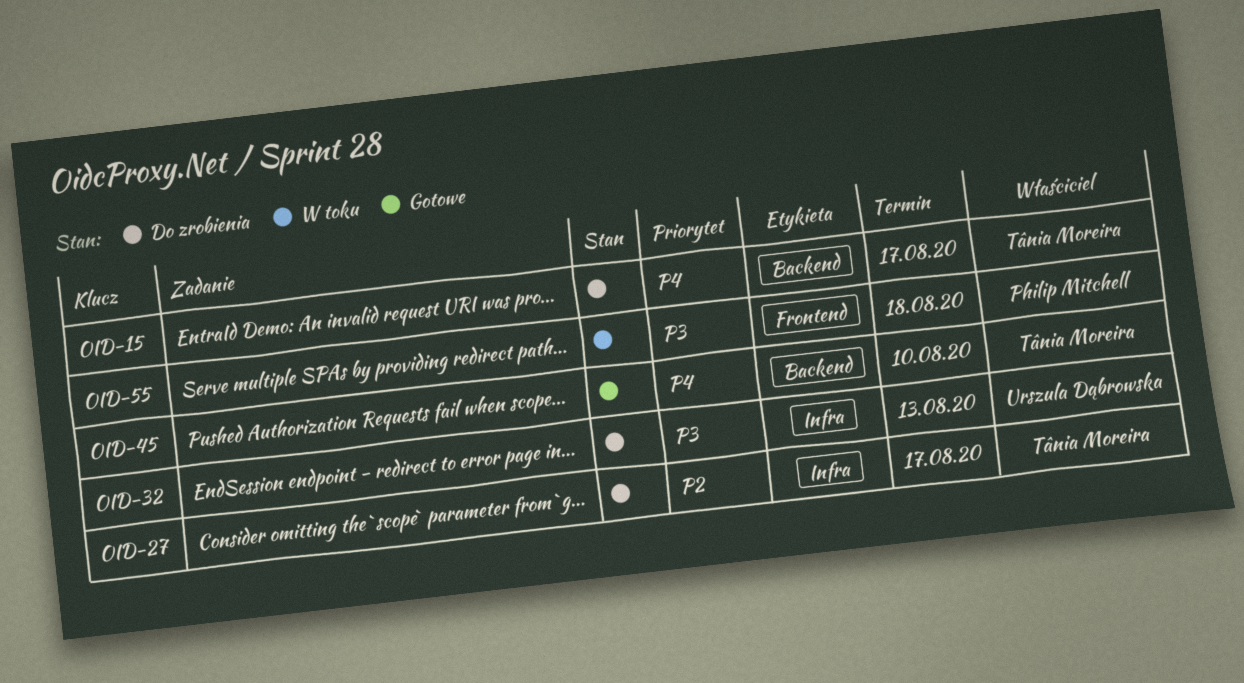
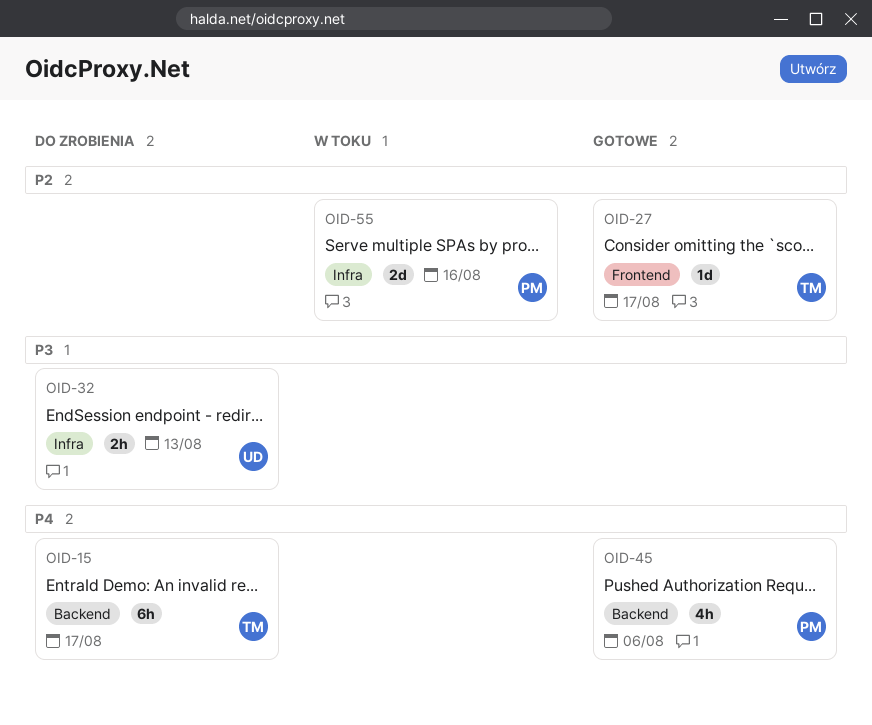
OID-27, status: Do zrobienia -> Gotowe
OID-27, label: Infra -> Frontend
OID-45, owner: Tânia Moreira -> Philip Mitchell
OID-45, due: Aug 10 -> Aug 6
OID-55, priority: P3 -> P2
OID-55, label: Frontend -> Infra
OID-55, due: Aug 18 -> Aug 16

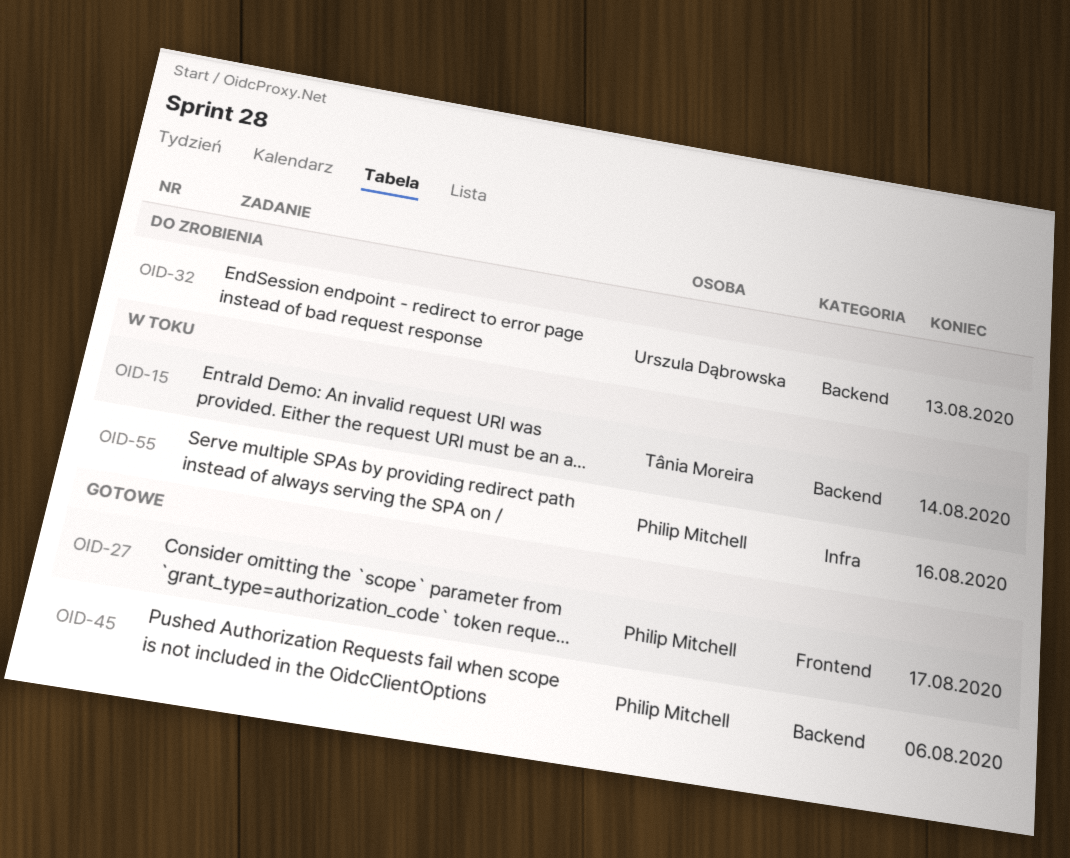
OID-15, status: Do zrobienia -> W toku
OID-15, due: Aug 17 -> Aug 14
OID-27, owner: Tânia Moreira -> Philip Mitchell
OID-32, label: Infra -> Backend

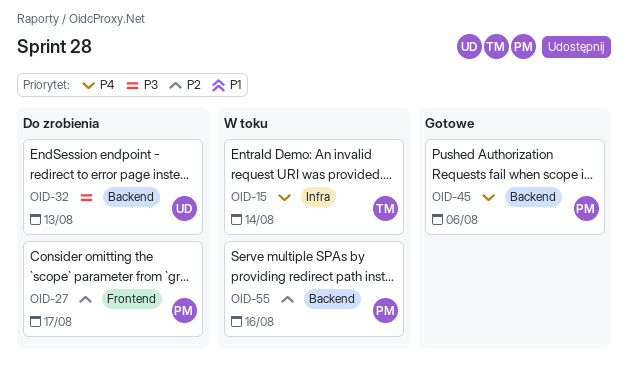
OID-15, label: Backend -> Infra
OID-27, status: Gotowe -> Do zrobienia
OID-55, label: Infra -> Backend

